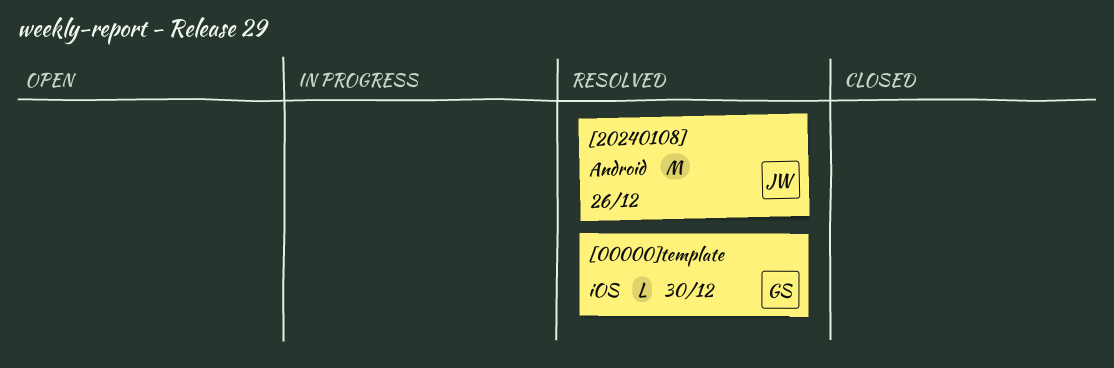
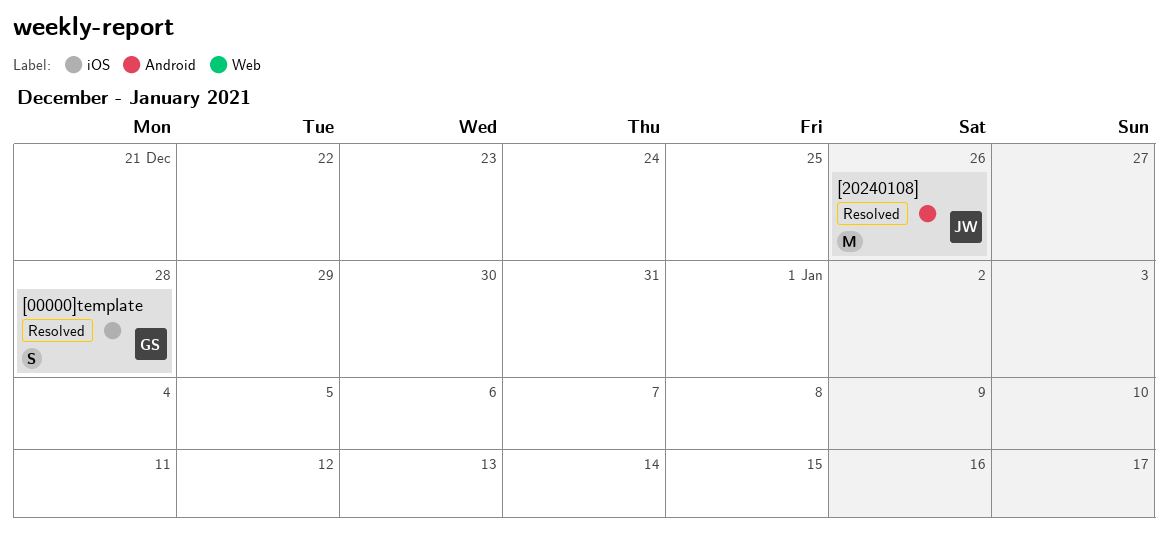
[00000]template, estimate: L -> S
[00000]template, due: Dec 30 -> Dec 28

